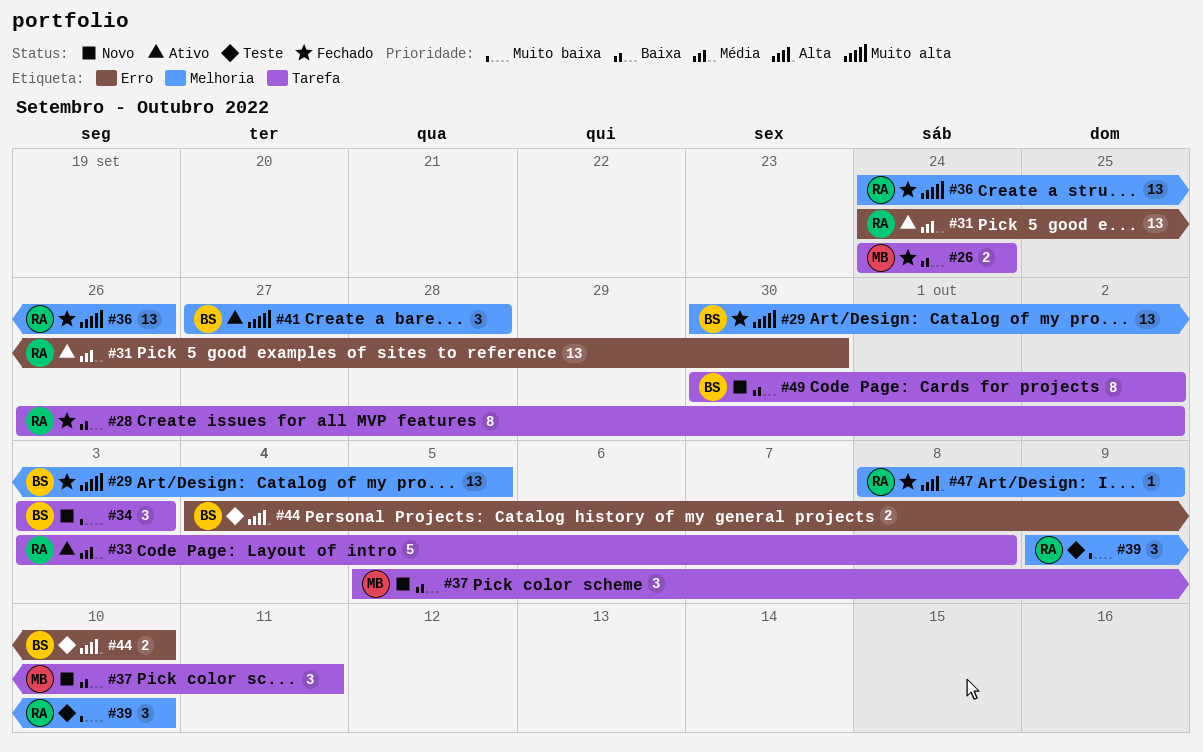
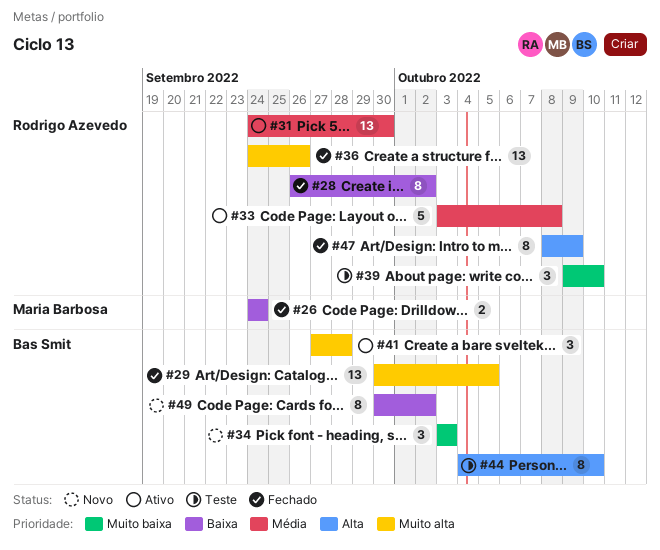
#37: present -> none
#44, estimate: 2 -> 8
#47, estimate: 1 -> 8

